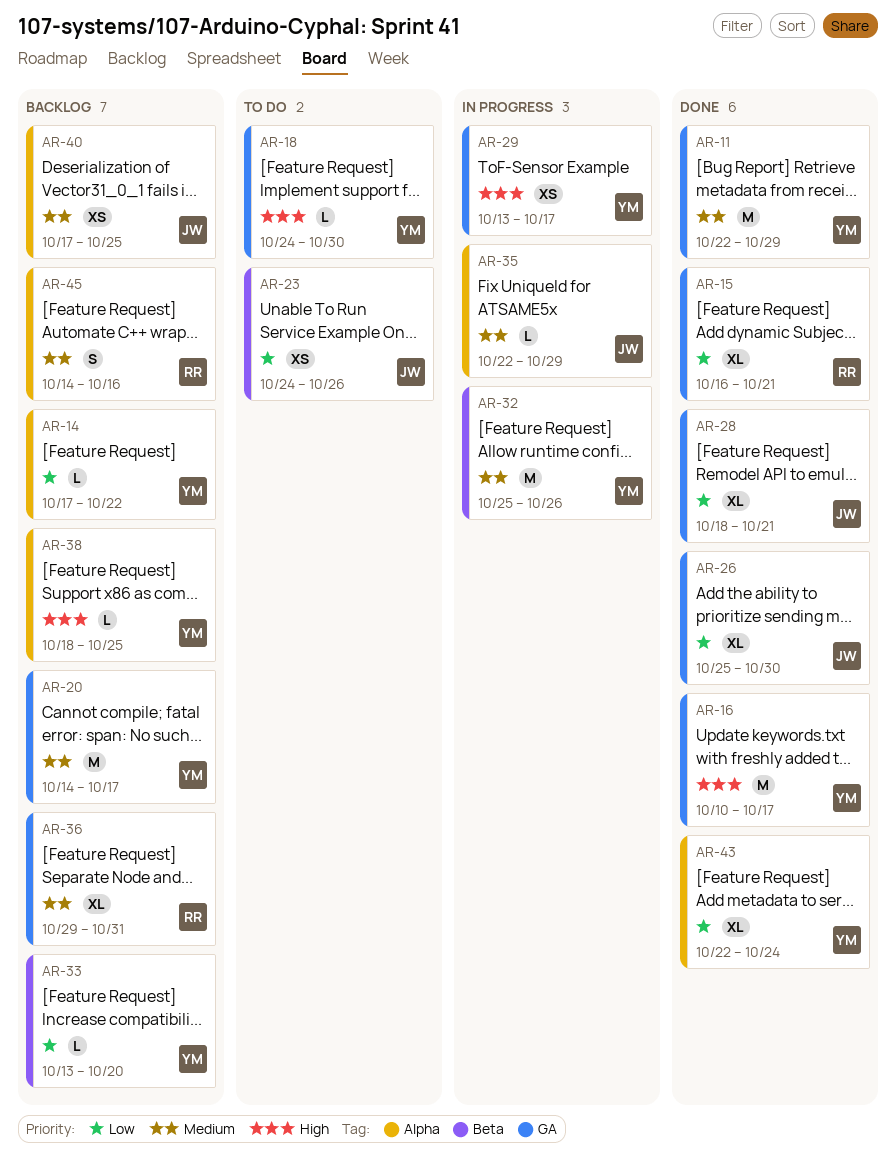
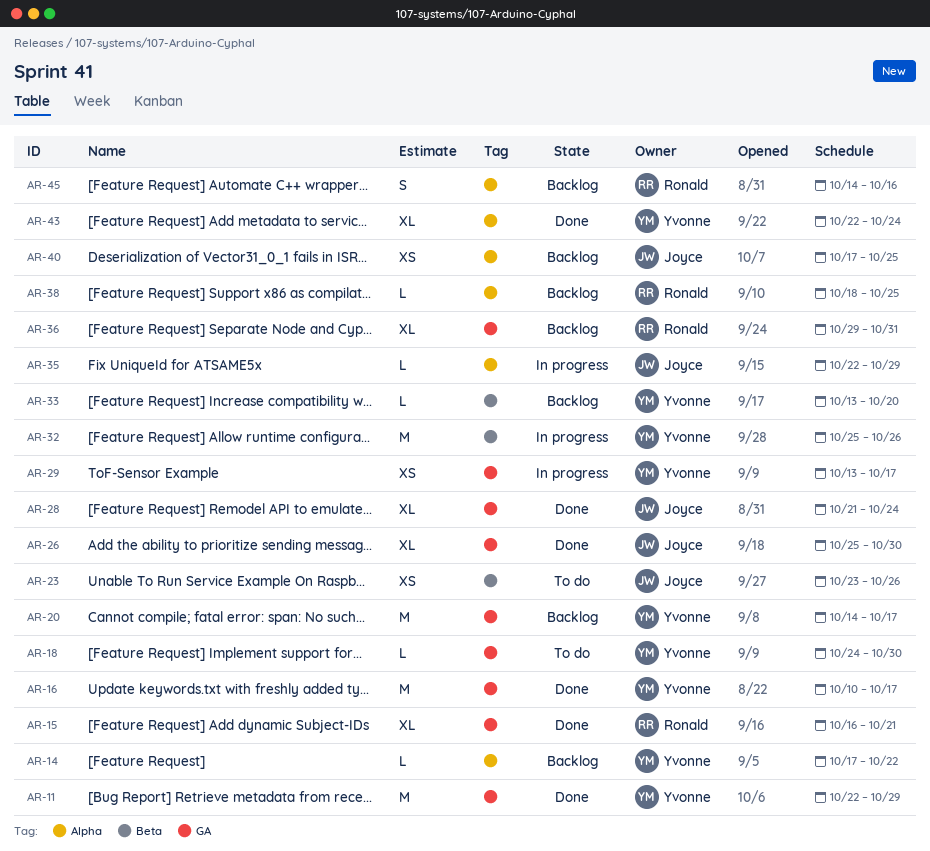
AR-23, start: Oct 24 -> Oct 23
AR-28, start: Oct 18 -> Oct 21
AR-28, due: Oct 21 -> Oct 24
AR-38, owner: Yvonne -> Ronald

